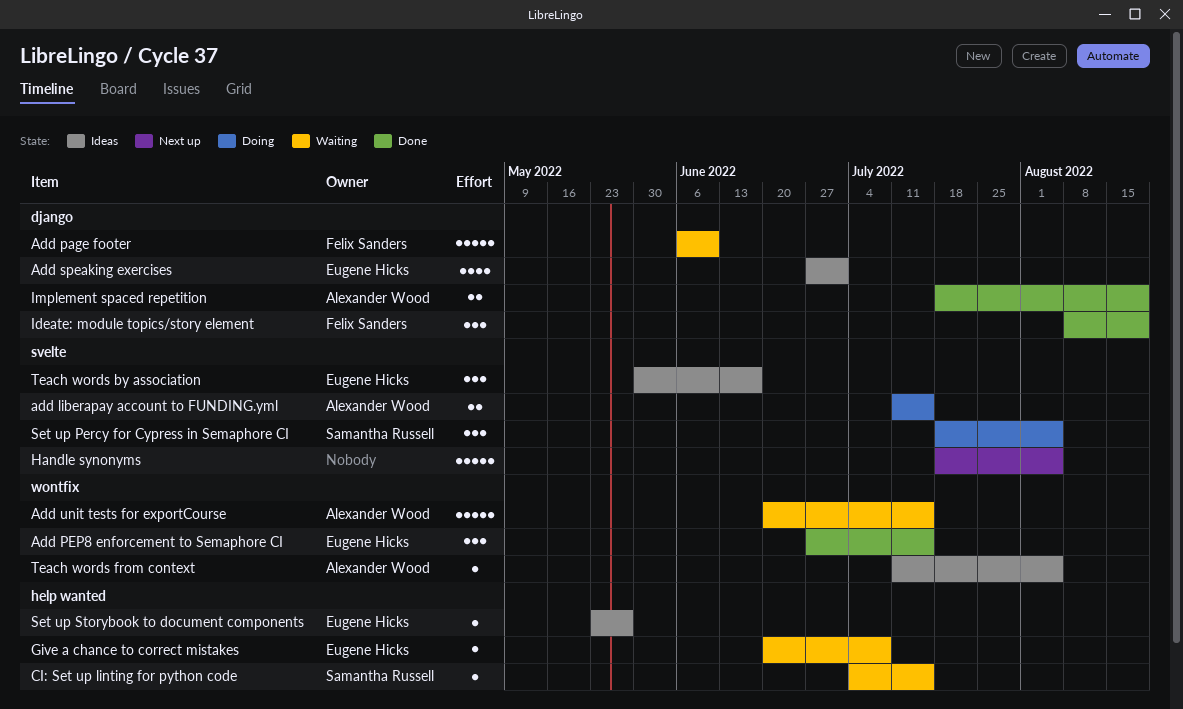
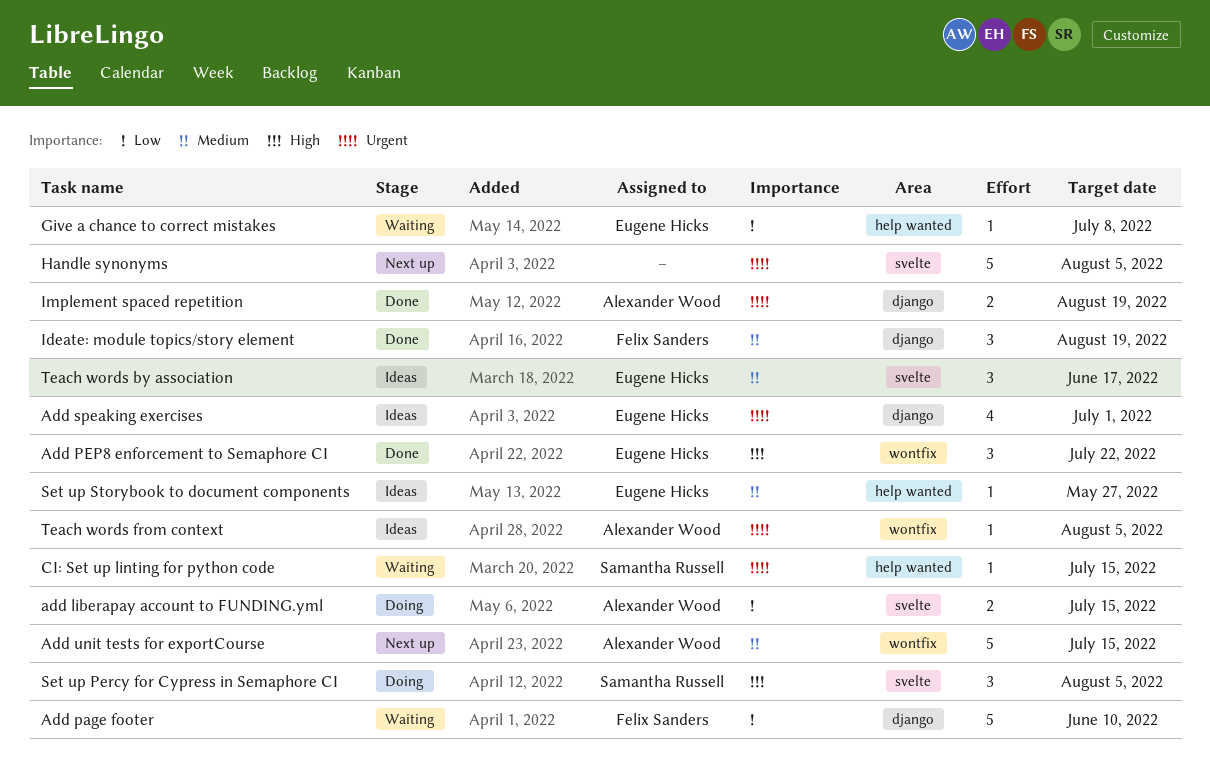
Add PEP8 enforcement to Semaphore CI, due: Jul 15 -> Jul 22
Add unit tests for exportCourse, status: Waiting -> Next up

